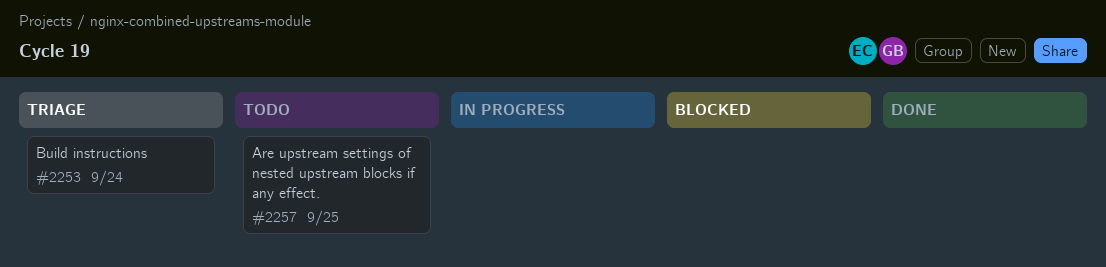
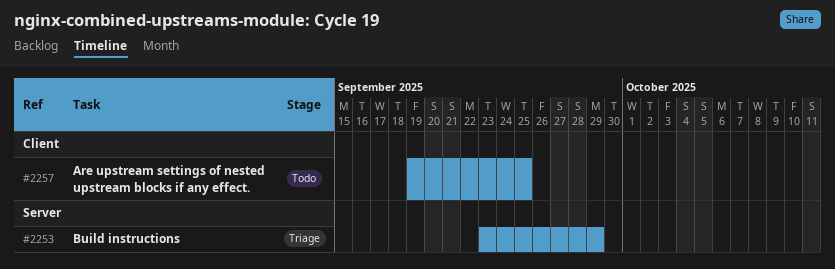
#2253, due: Sep 24 -> Sep 29

